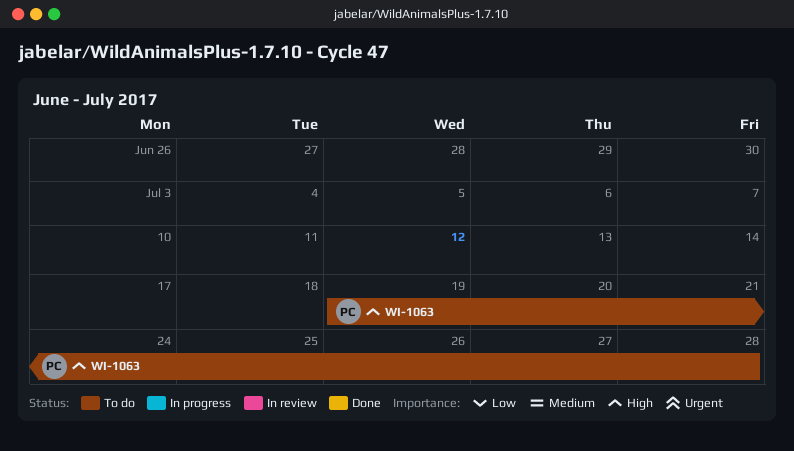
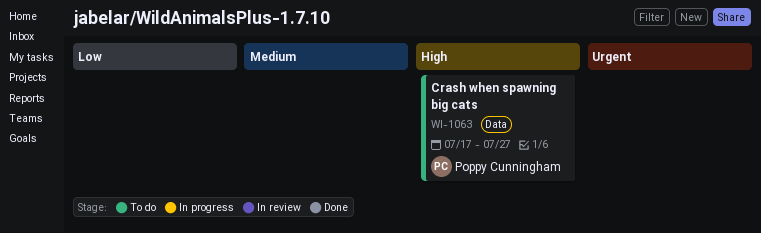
WI-1063, start: Jul 19 -> Jul 17
WI-1063, due: Jul 28 -> Jul 27

